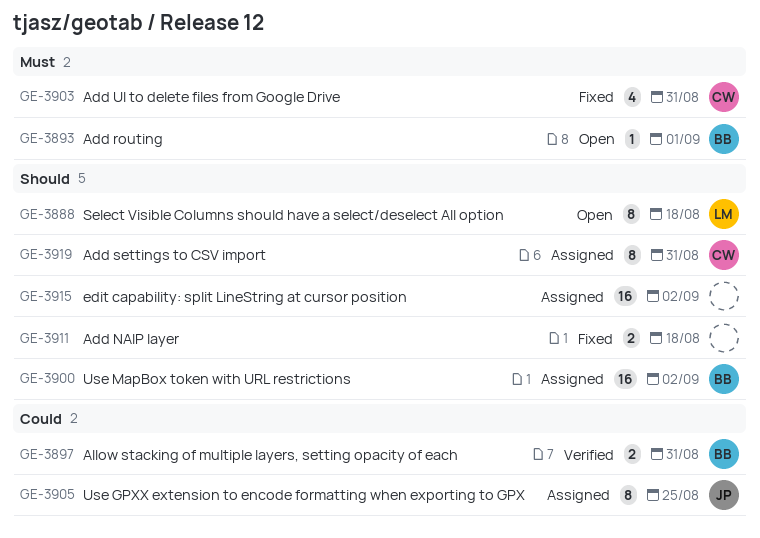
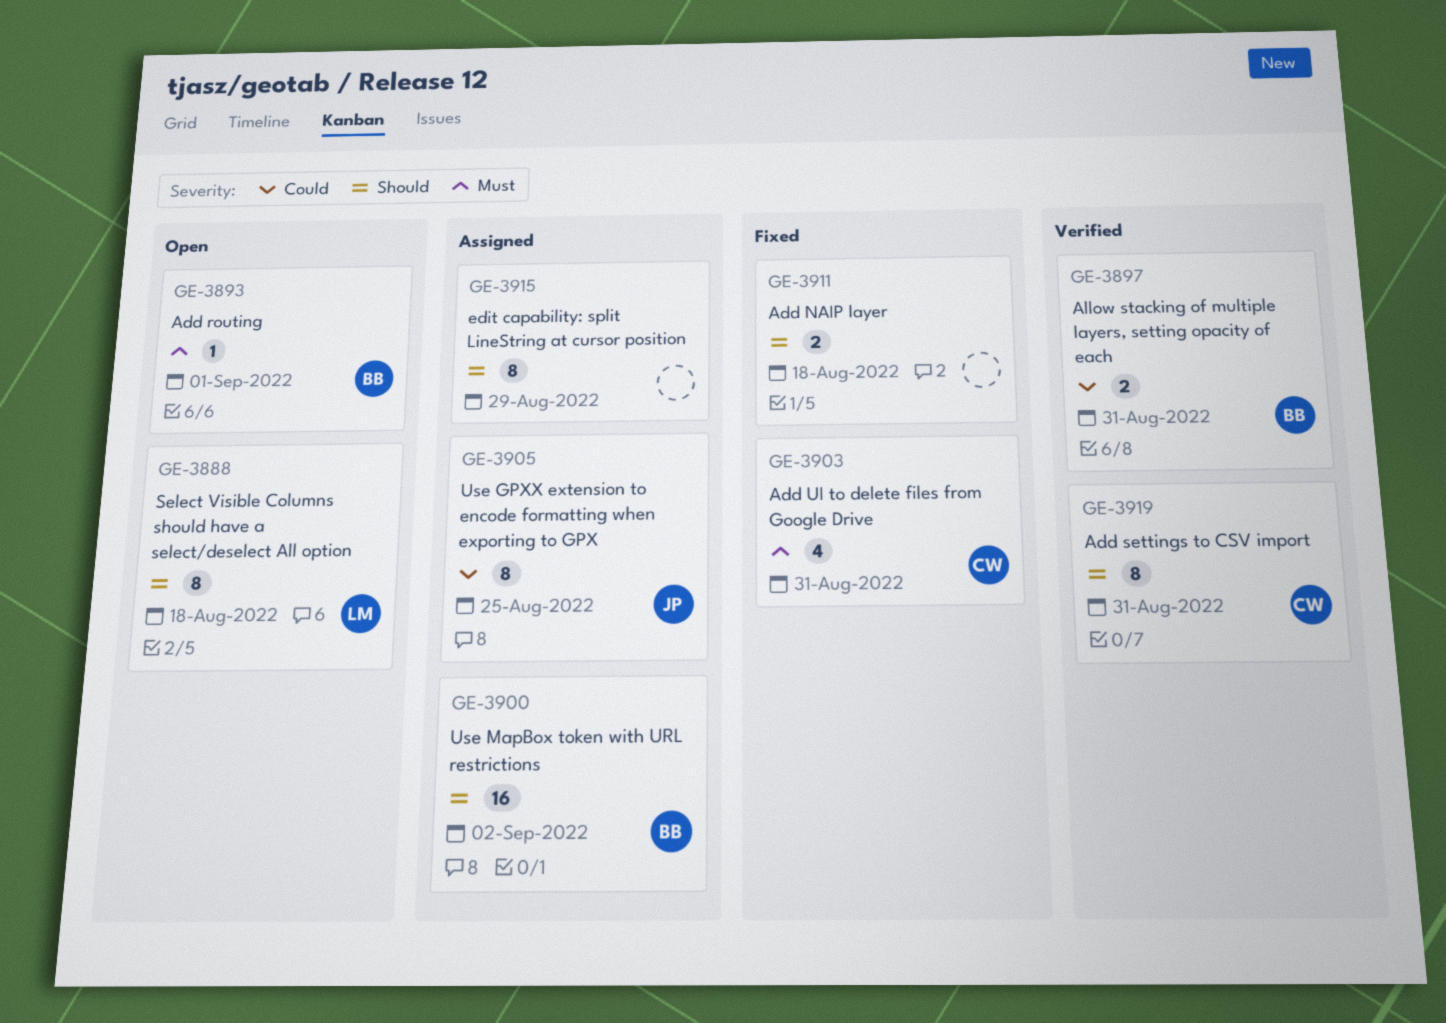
GE-3915, estimate: 16 -> 8
GE-3915, due: Sep 2 -> Aug 29
GE-3919, status: Assigned -> Verified

